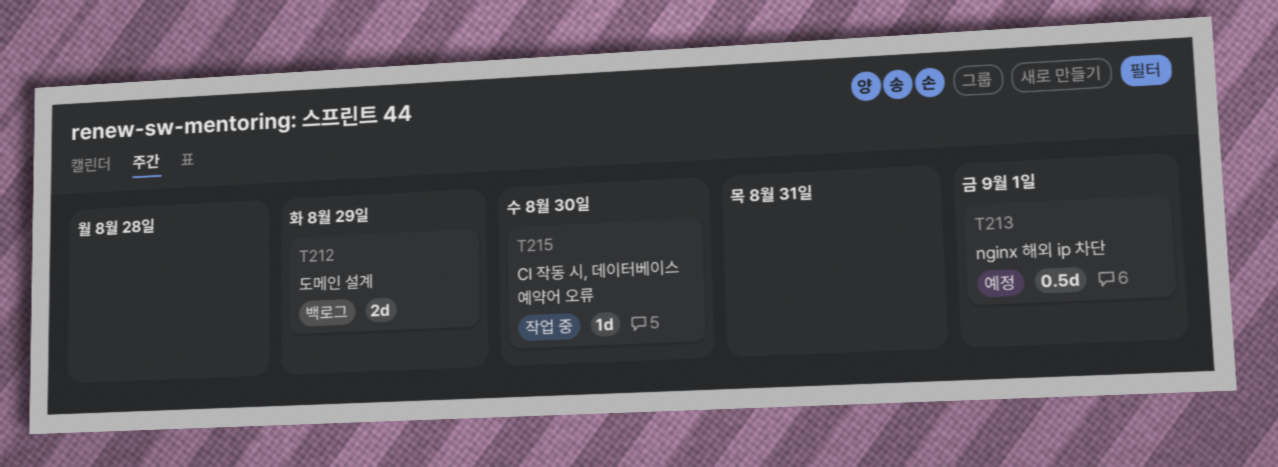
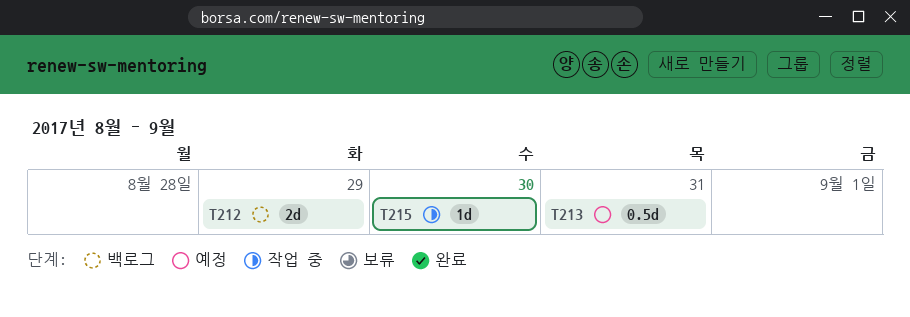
T213, due: Sep 1 -> Aug 31

